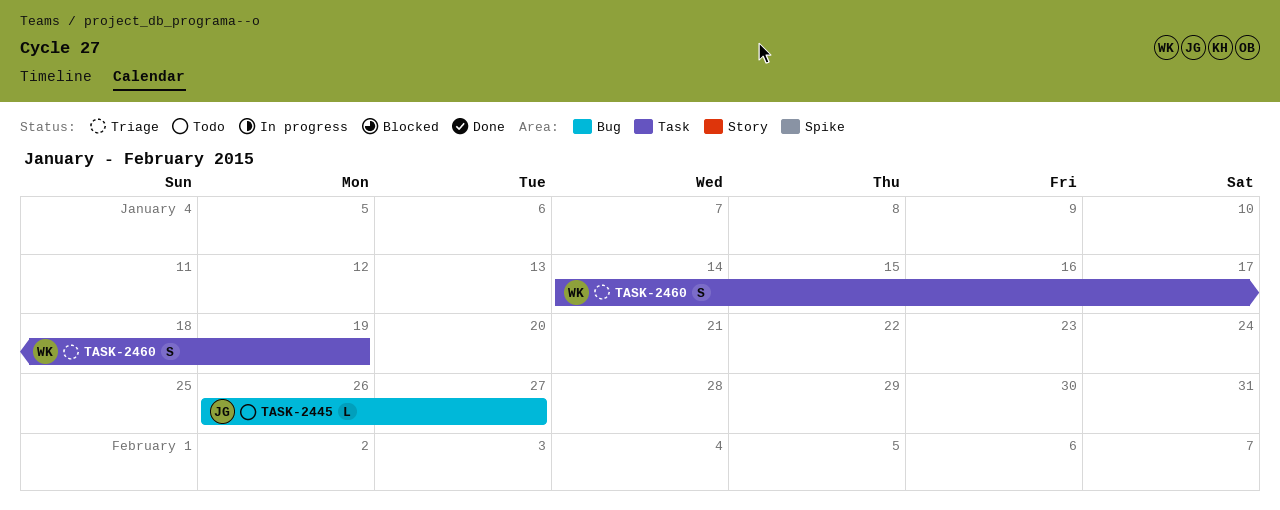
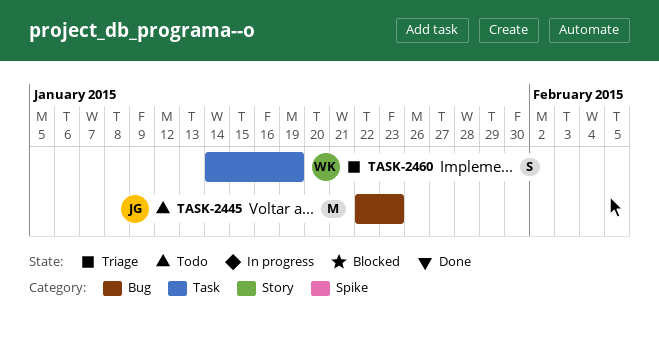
TASK-2445, estimate: L -> M
TASK-2445, start: Jan 26 -> Jan 22
TASK-2445, due: Jan 27 -> Jan 23

